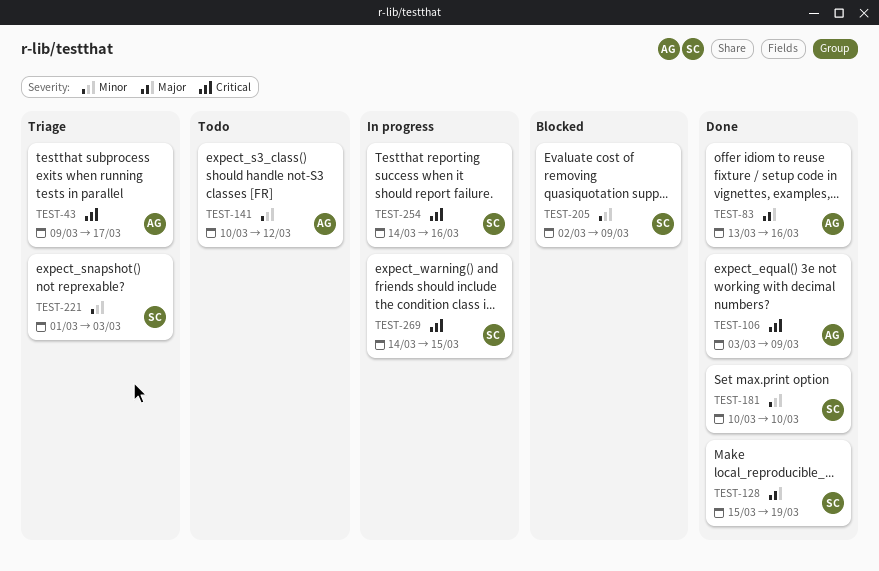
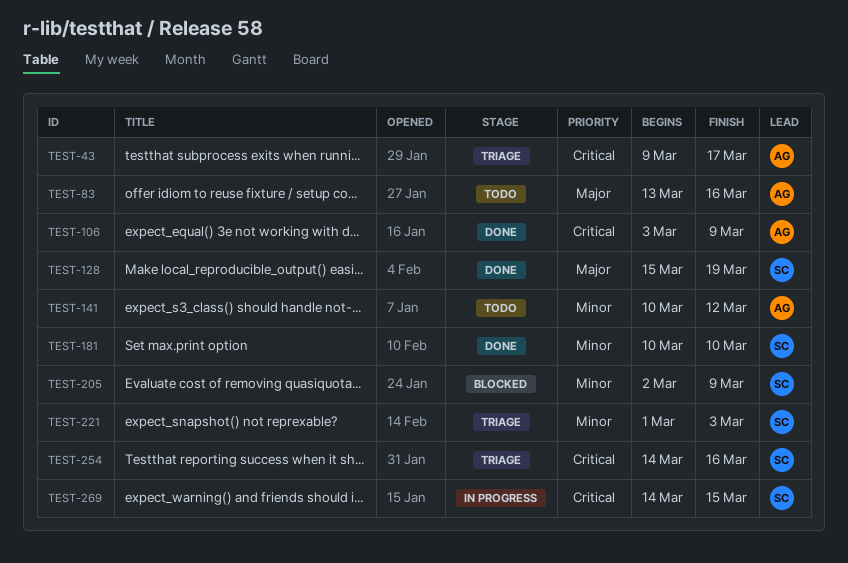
TEST-83, status: Done -> Todo
TEST-254, status: In progress -> Triage

